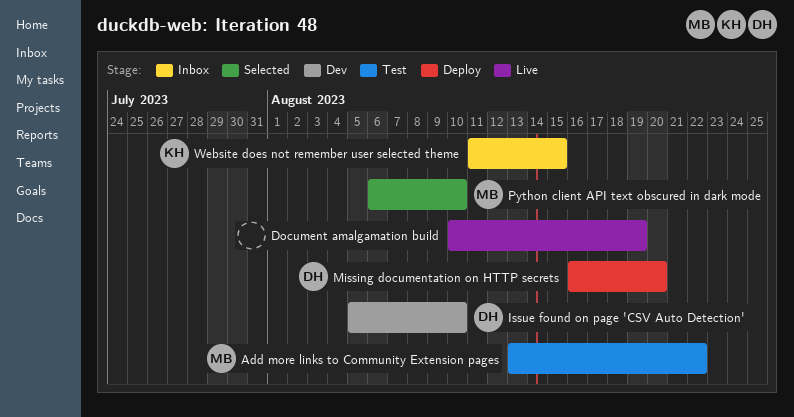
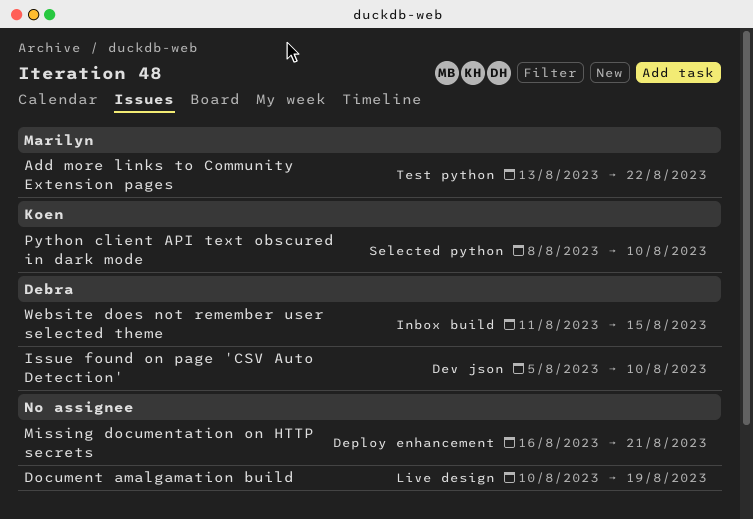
Missing documentation on HTTP secrets, owner: Debra -> none
Missing documentation on HTTP secrets, due: Aug 20 -> Aug 21
Python client API text obscured in dark mode, owner: Marilyn -> Koen
Python client API text obscured in dark mode, start: Aug 6 -> Aug 8
Website does not remember user selected theme, owner: Koen -> Debra

